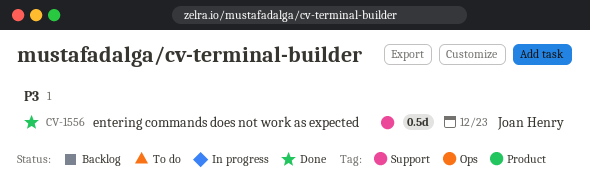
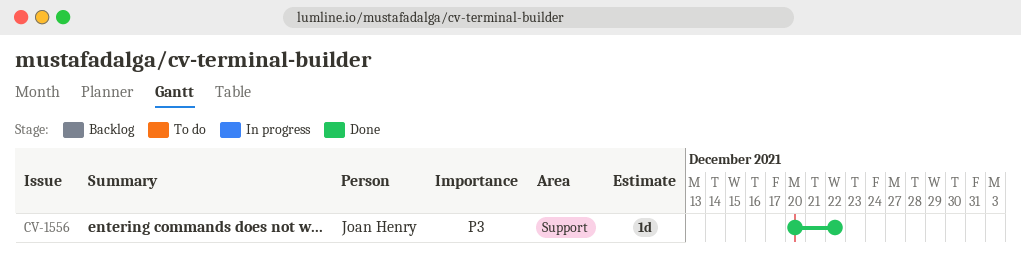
CV-1556, estimate: 0.5d -> 1d
CV-1556, due: Dec 23 -> Dec 22

